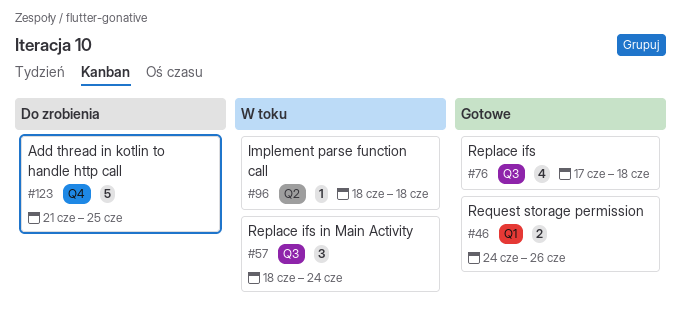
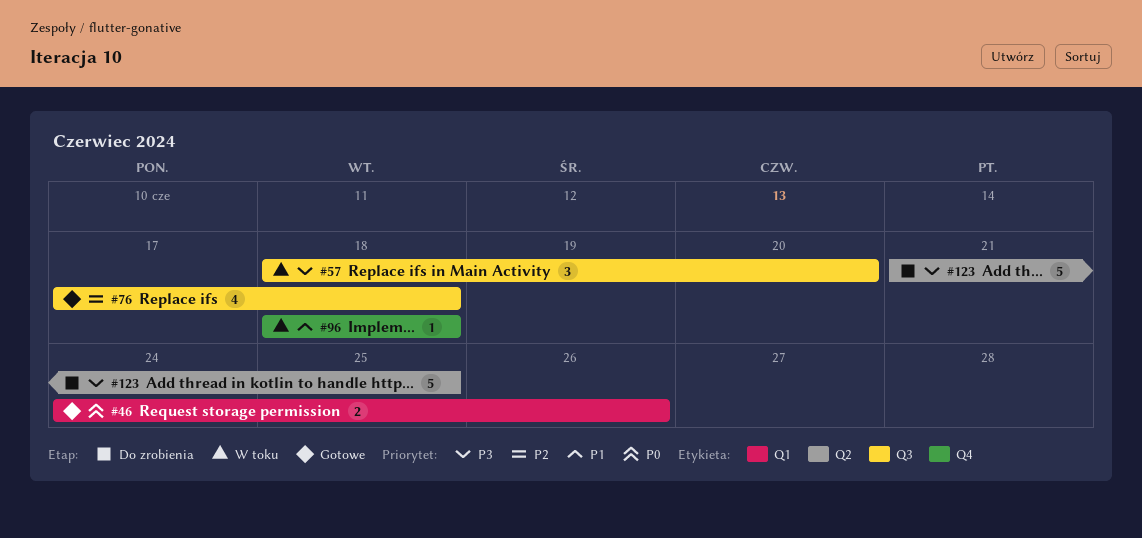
#57, due: Jun 24 -> Jun 20
#96, label: Q2 -> Q4
#123, label: Q4 -> Q2

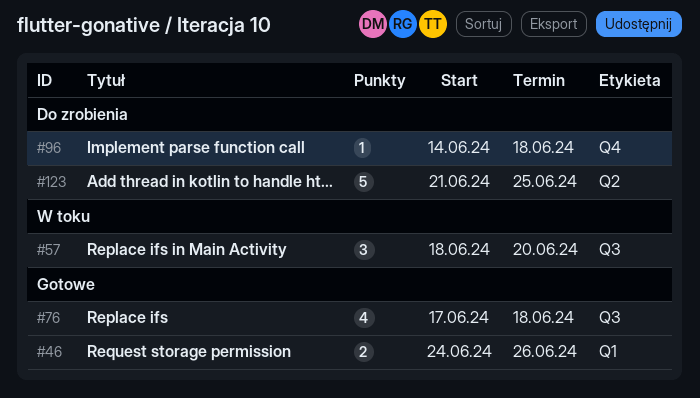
#96, status: W toku -> Do zrobienia
#96, start: Jun 18 -> Jun 14

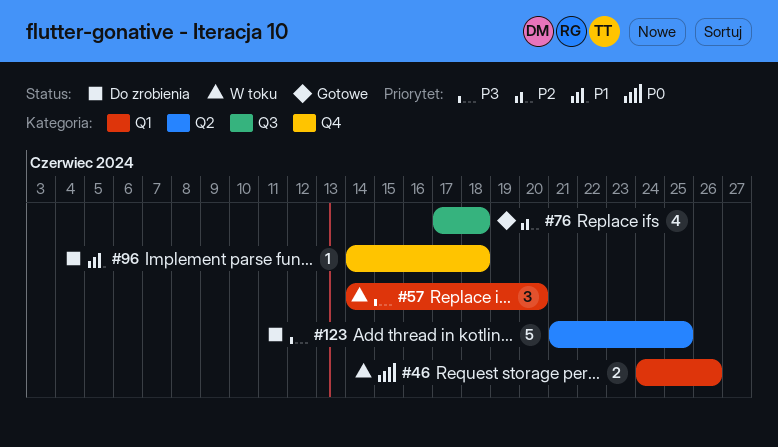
#46, status: Gotowe -> W toku
#57, label: Q3 -> Q1
#57, start: Jun 18 -> Jun 14

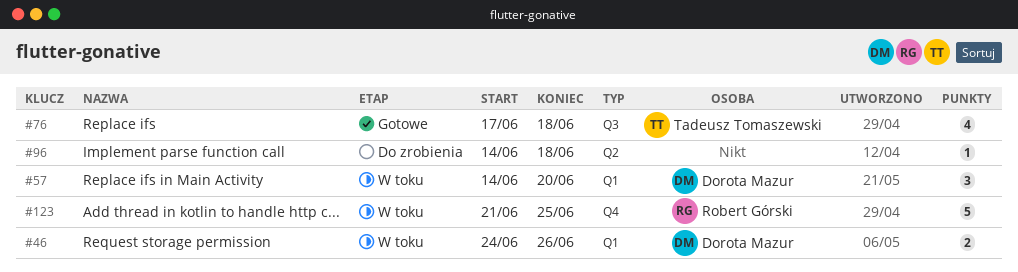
#96, label: Q4 -> Q2
#123, status: Do zrobienia -> W toku
#123, label: Q2 -> Q4

